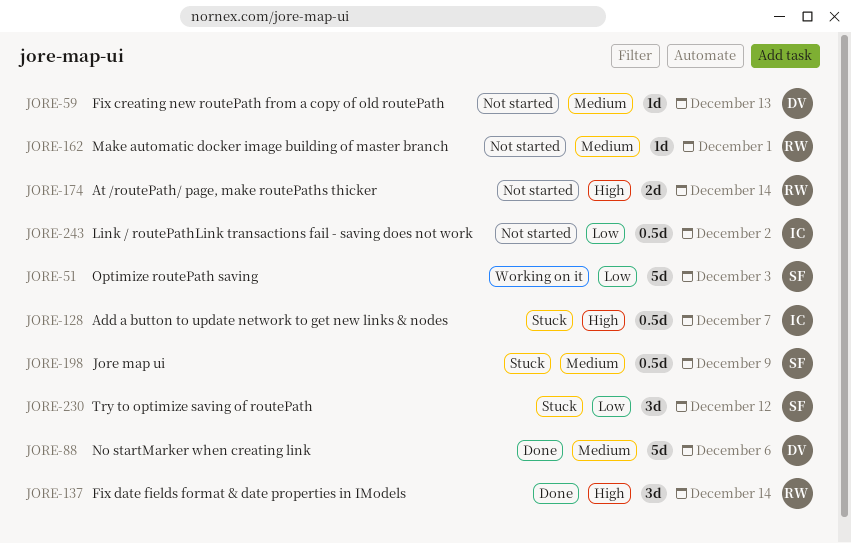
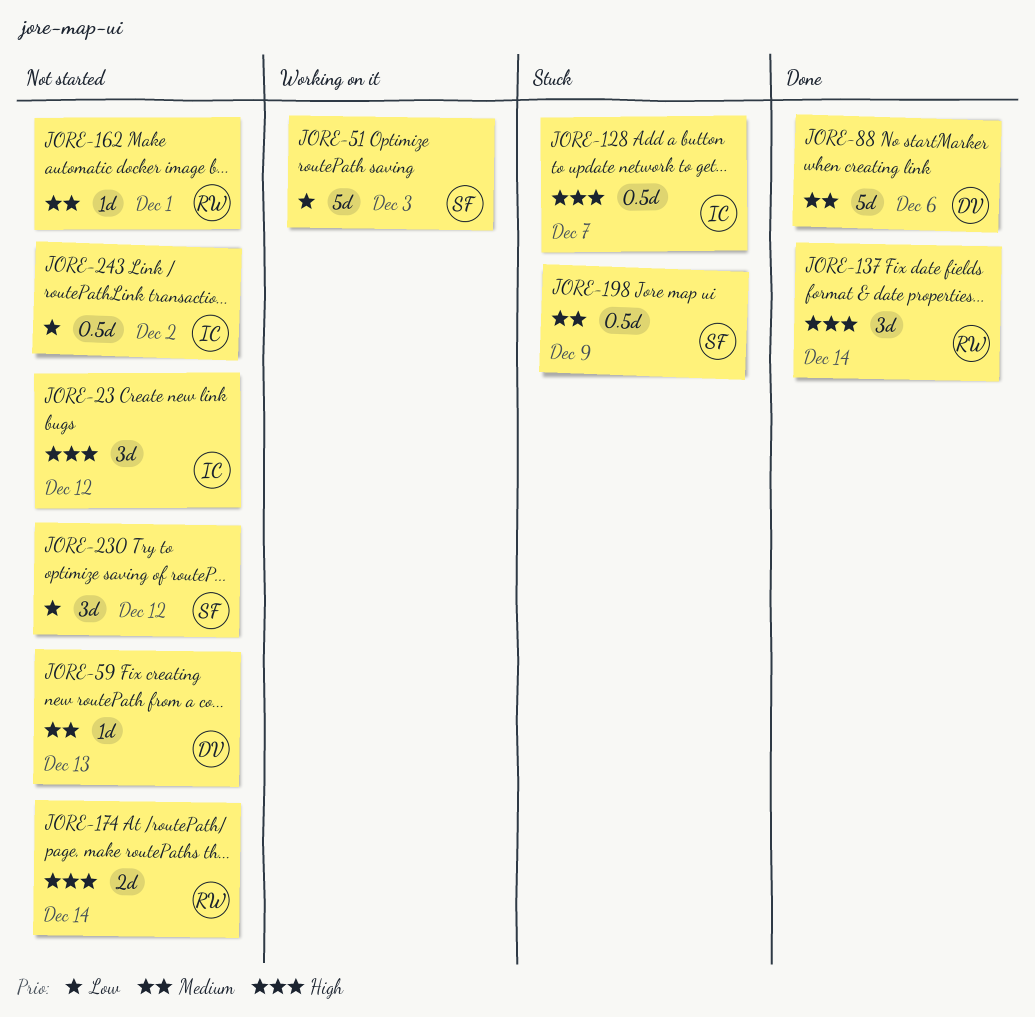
JORE-23: none -> present
JORE-230, status: Stuck -> Not started

